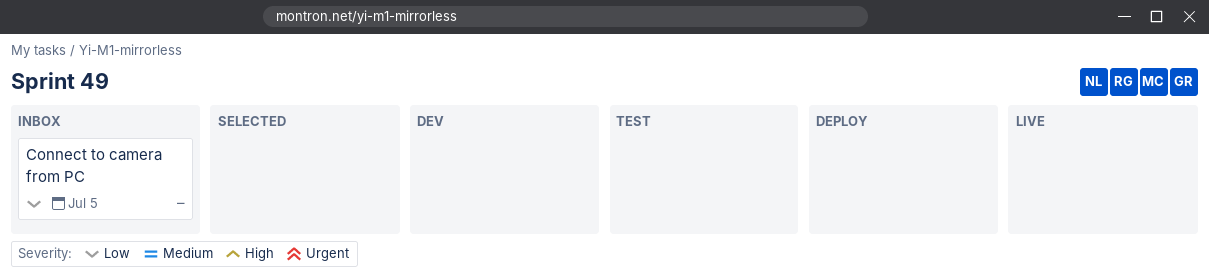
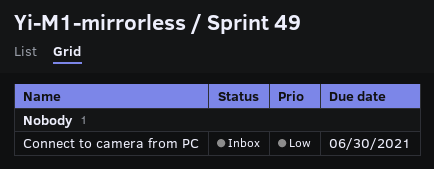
Connect to camera from PC, due: Jul 5 -> Jun 30

